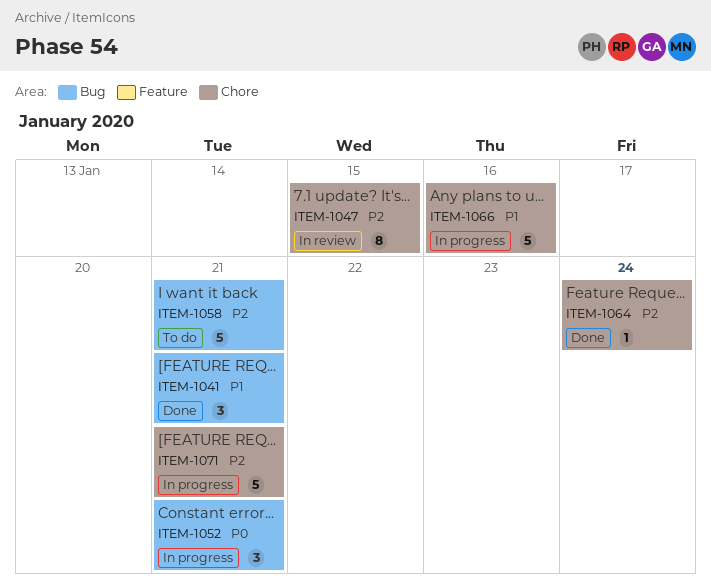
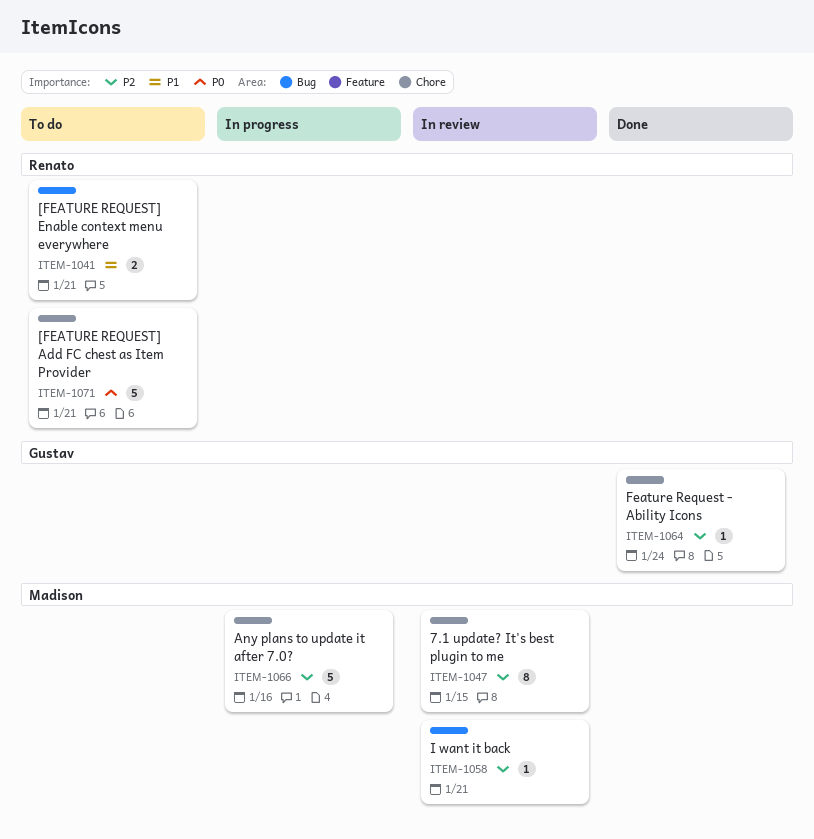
ITEM-1041, status: Done -> To do
ITEM-1041, estimate: 3 -> 2
ITEM-1052: present -> none
ITEM-1058, status: To do -> In review
ITEM-1058, estimate: 5 -> 1
ITEM-1066, priority: P1 -> P2
ITEM-1071, status: In progress -> To do
ITEM-1071, priority: P2 -> P0

